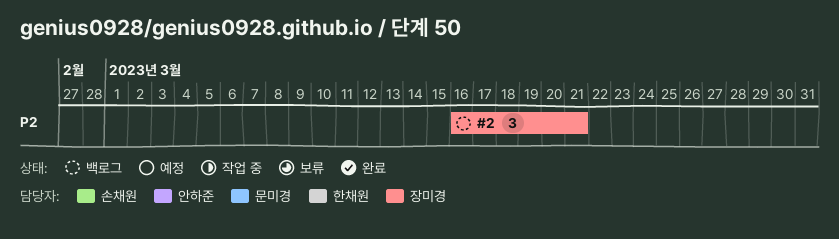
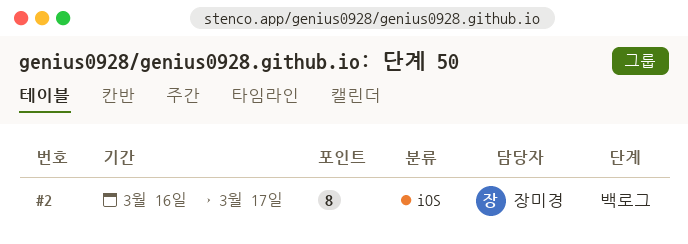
#2, estimate: 3 -> 8
#2, due: Mar 21 -> Mar 17

